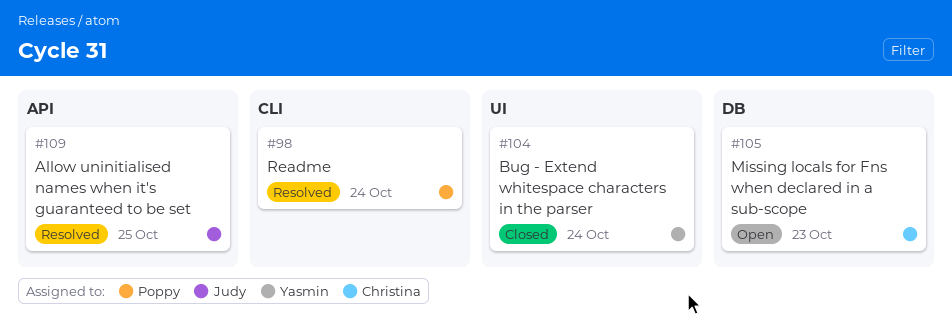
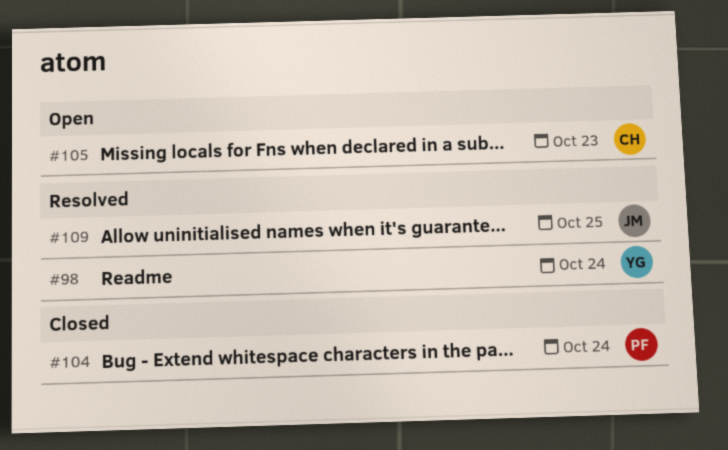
#98, owner: Poppy -> Yasmin
#104, owner: Yasmin -> Poppy

